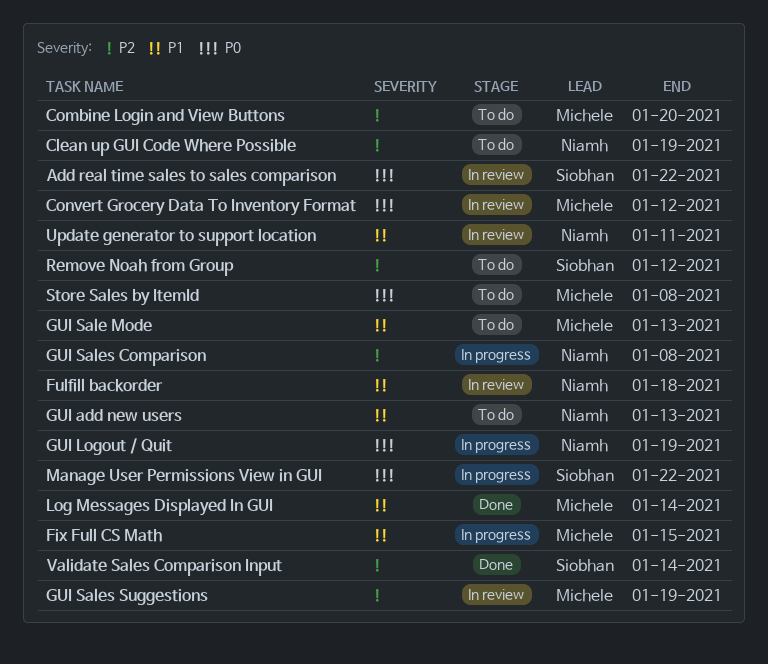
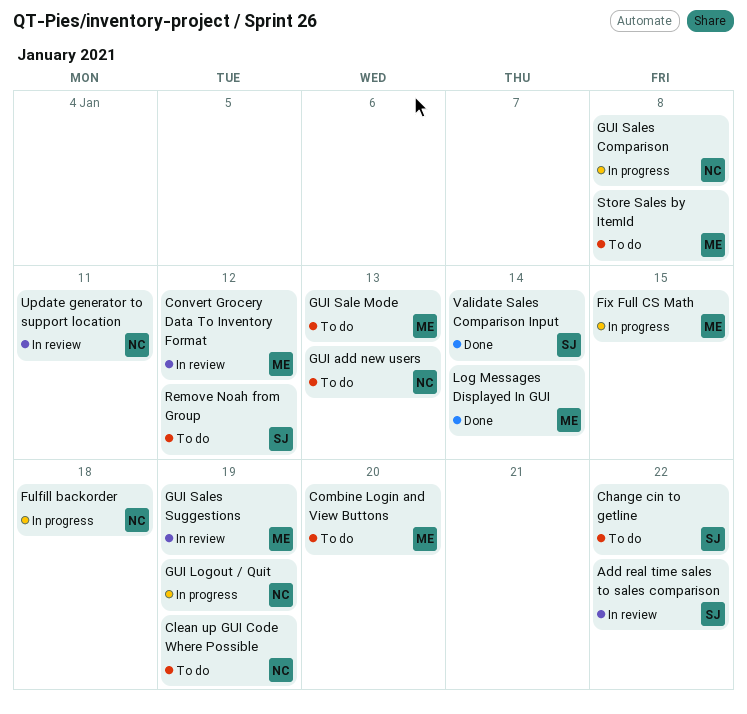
Change cin to getline: none -> present
Fulfill backorder, status: In review -> In progress
Manage User Permissions View in GUI: present -> none

